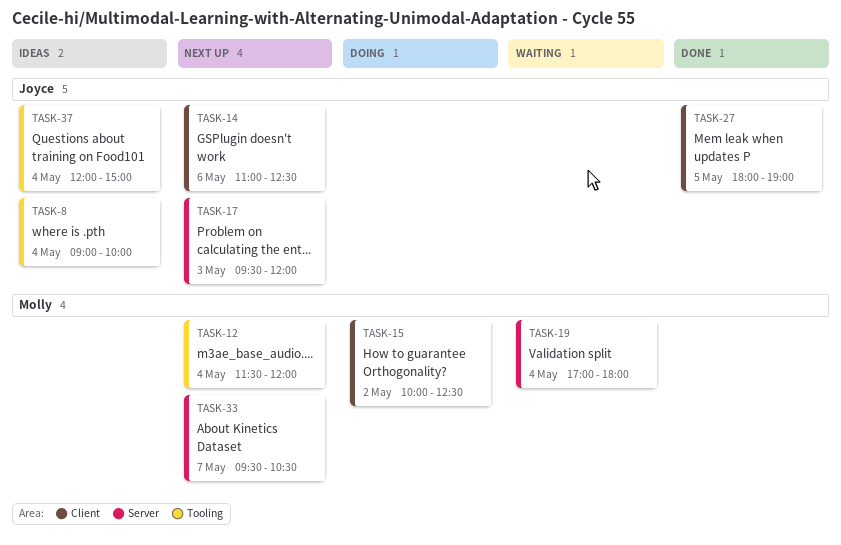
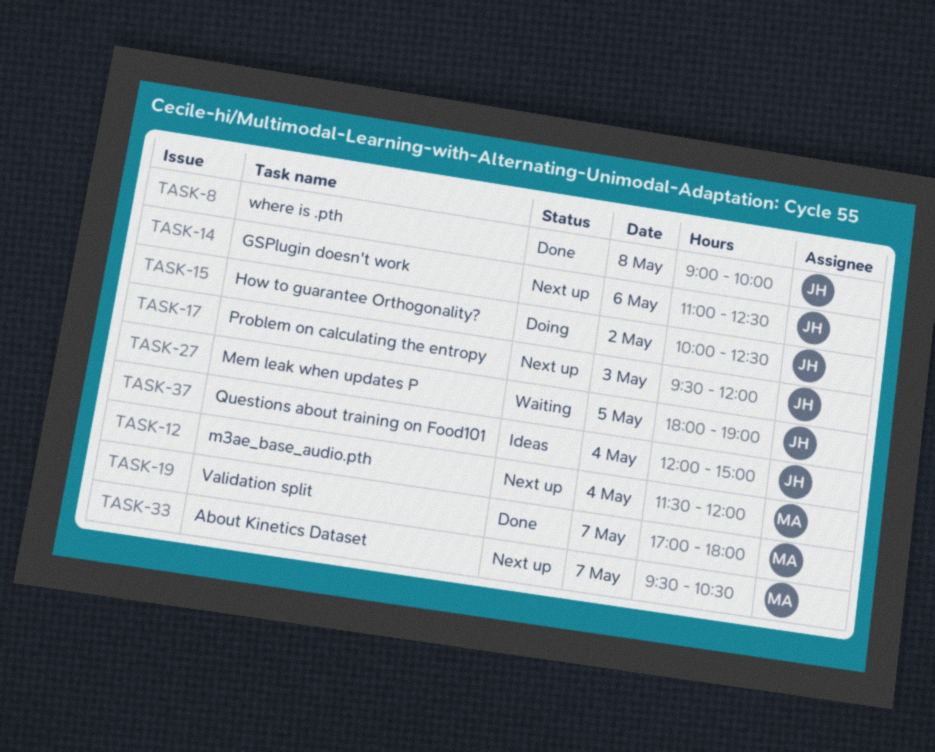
TASK-8, status: Ideas -> Done
TASK-8, day: May 4 -> May 8
TASK-15, owner: Molly -> Joyce
TASK-19, status: Waiting -> Done
TASK-19, day: May 4 -> May 7
TASK-27, status: Done -> Waiting

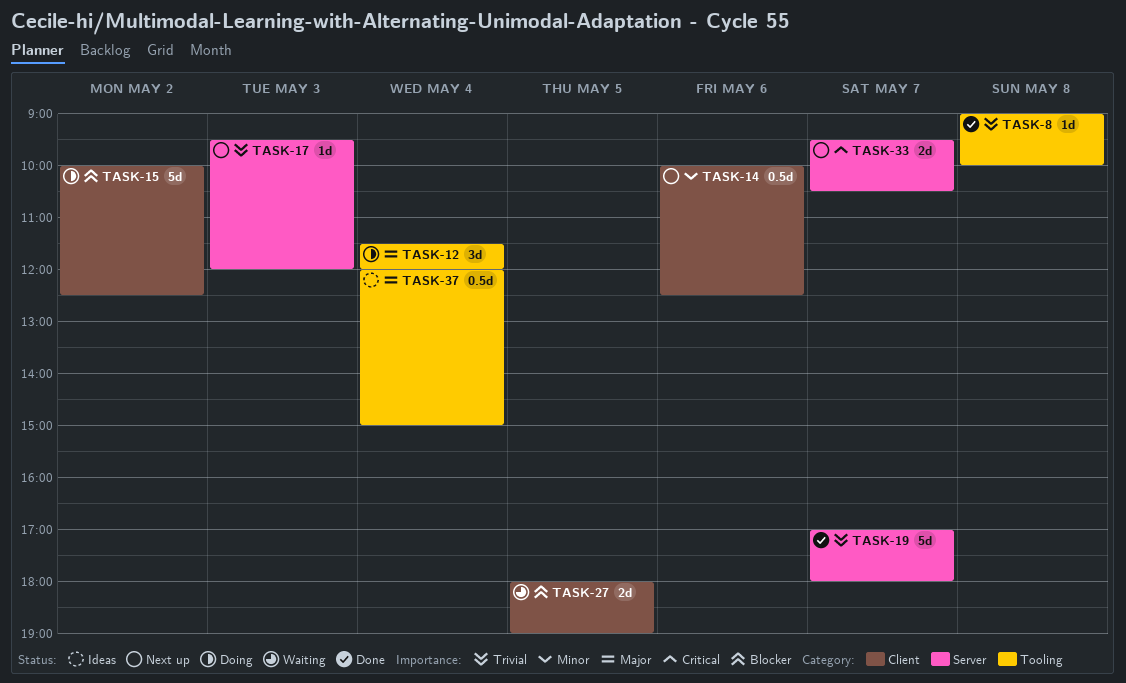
TASK-12, status: Next up -> Doing
TASK-14, begins: 11:00 -> 10:00

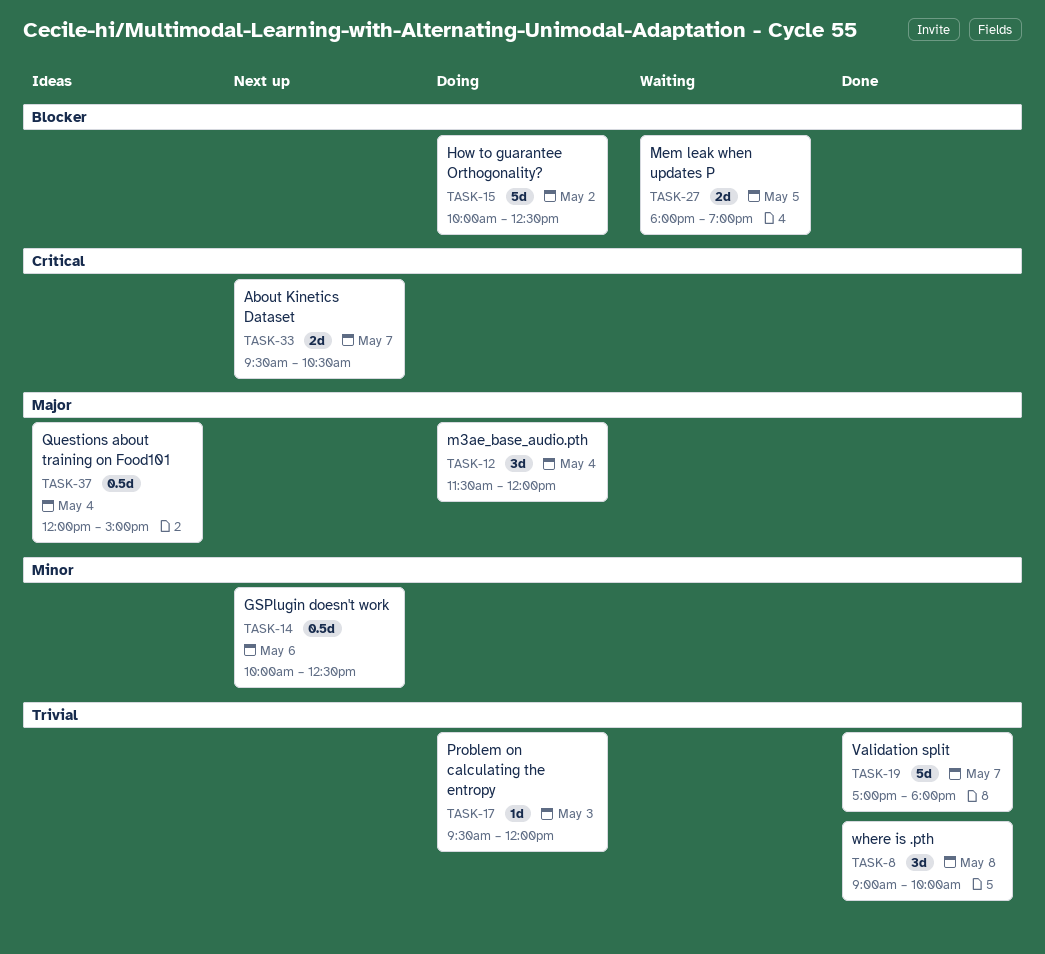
TASK-8, estimate: 1d -> 3d
TASK-17, status: Next up -> Doing

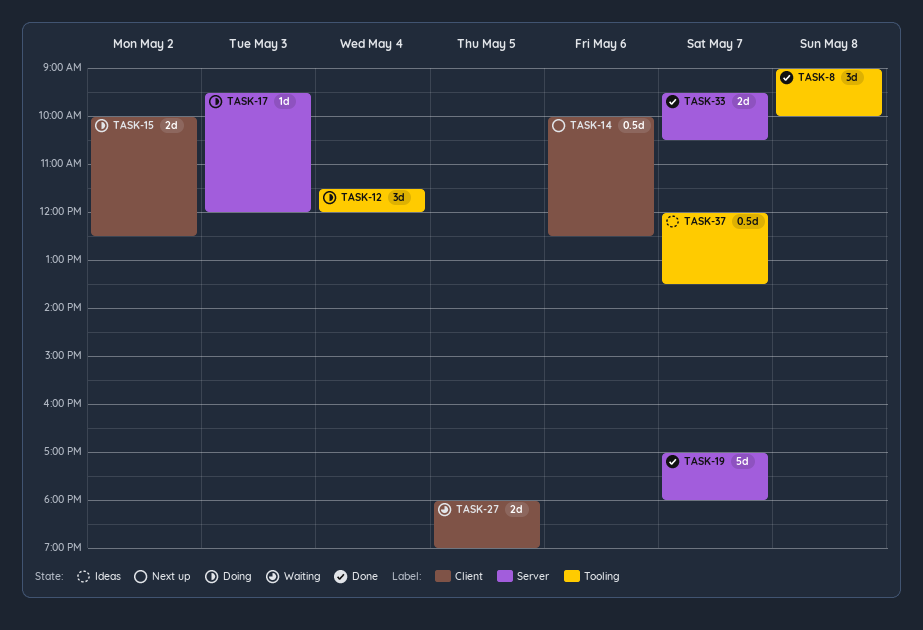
TASK-15, estimate: 5d -> 2d
TASK-33, status: Next up -> Done
TASK-37, day: May 4 -> May 7
TASK-37, ends: 15:00 -> 13:30

